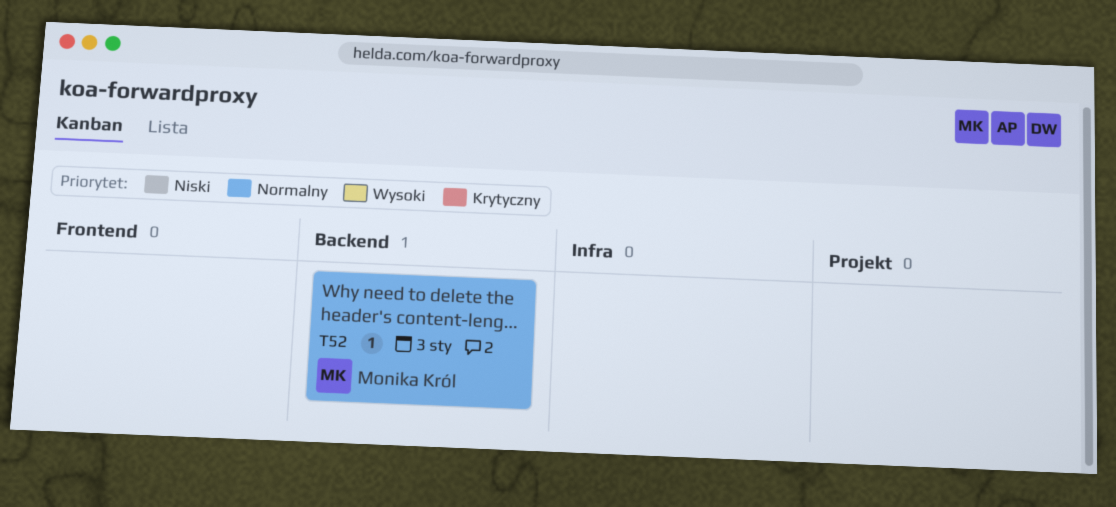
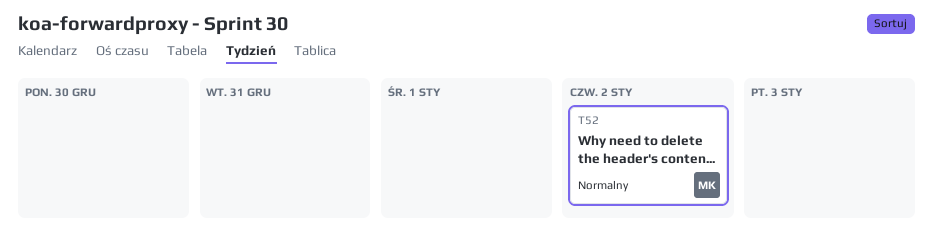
T52, due: Jan 3 -> Jan 2

